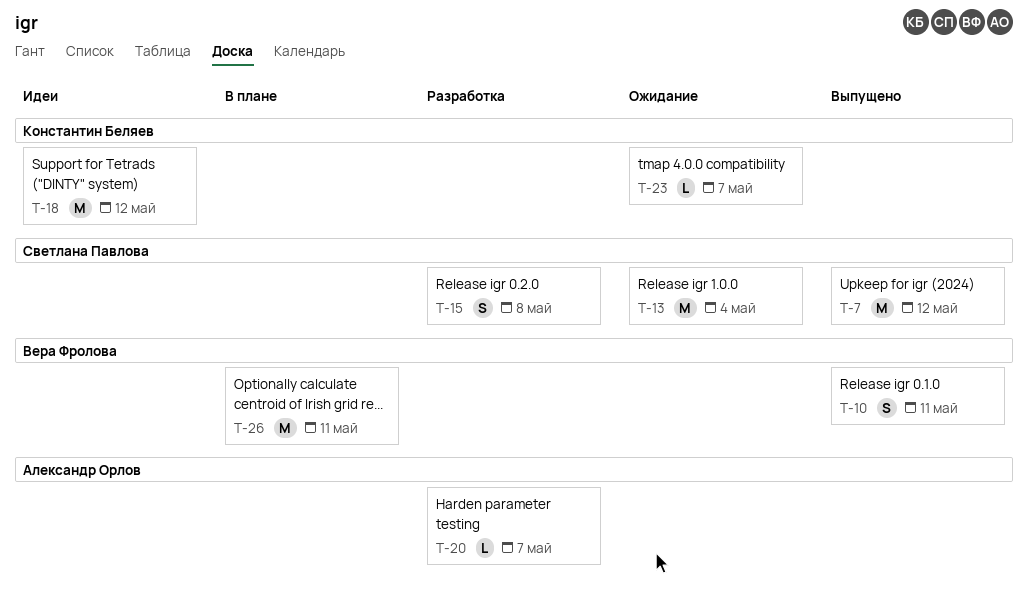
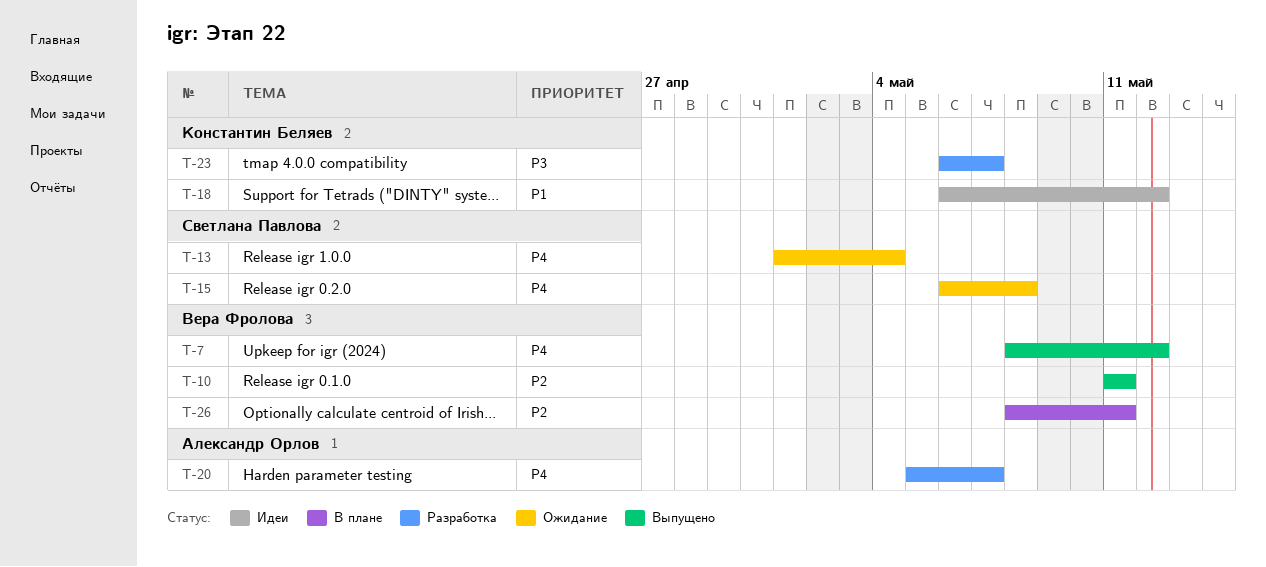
T-7, owner: Светлана Павлова -> Вера Фролова
T-15, status: Разработка -> Ожидание
T-23, status: Ожидание -> Разработка

